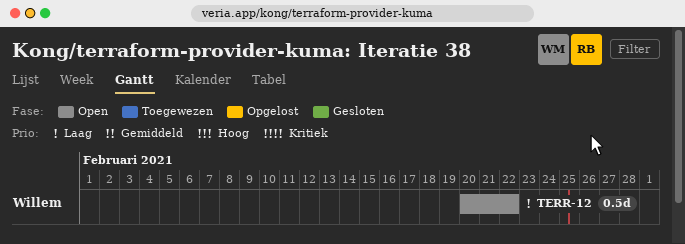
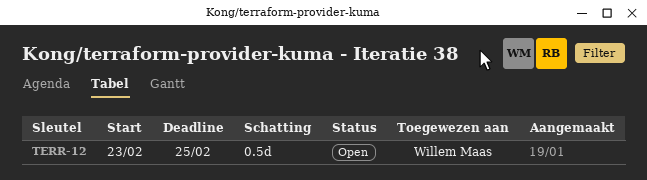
TERR-12, start: Feb 20 -> Feb 23
TERR-12, due: Feb 22 -> Feb 25

